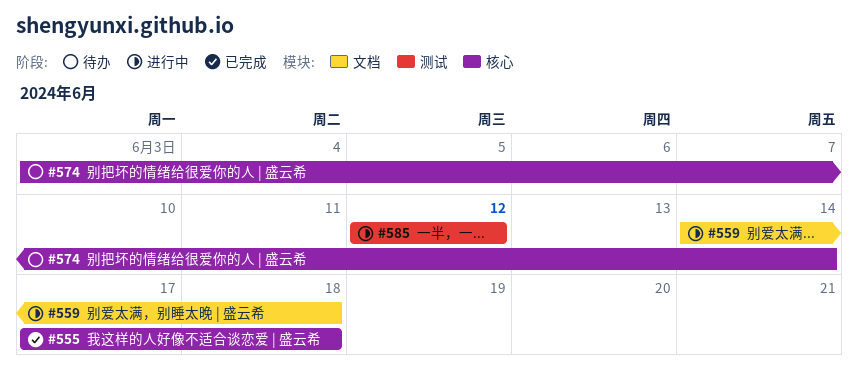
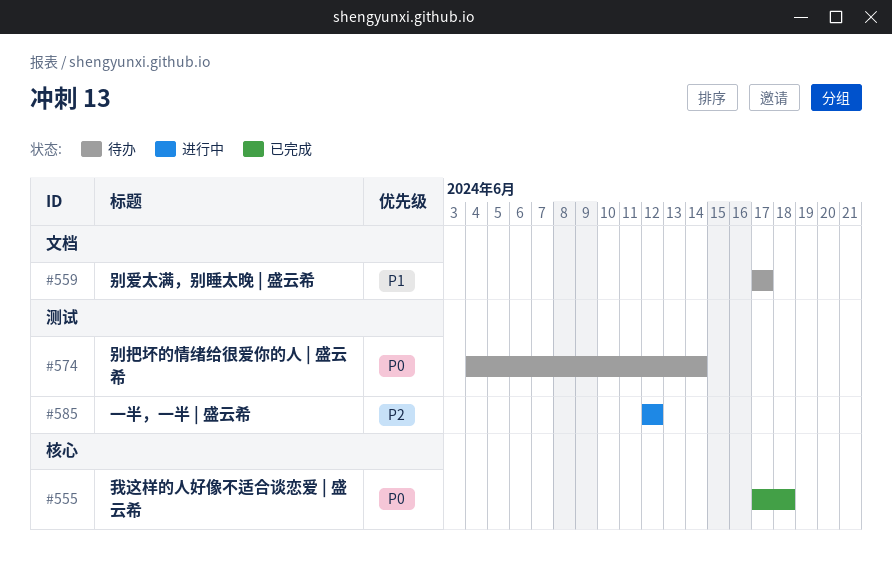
#559, status: 进行中 -> 待办
#559, start: Jun 14 -> Jun 17
#559, due: Jun 18 -> Jun 17
#574, label: 核心 -> 测试
#574, start: Jun 3 -> Jun 4

